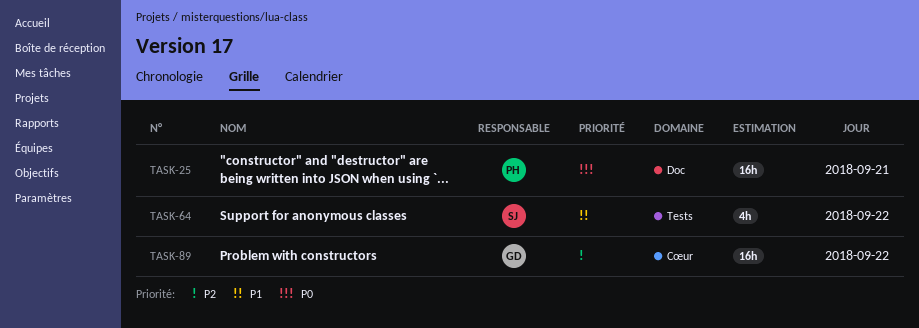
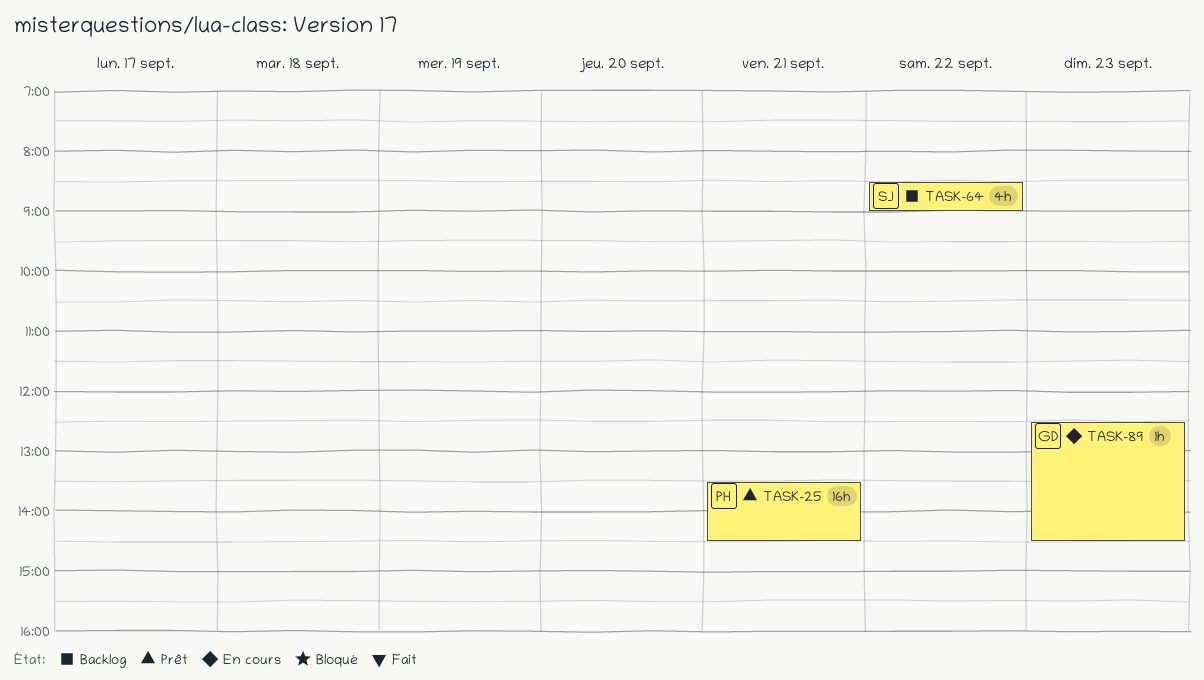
TASK-89, estimate: 16h -> 1h
TASK-89, day: Sep 22 -> Sep 23

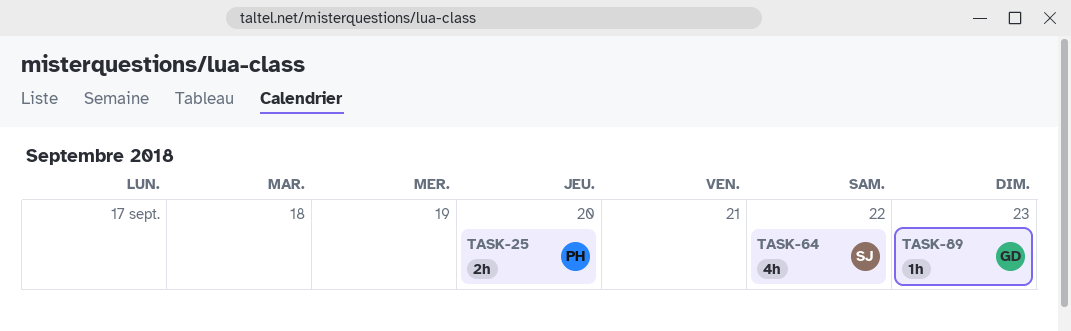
TASK-25, estimate: 16h -> 2h
TASK-25, day: Sep 21 -> Sep 20

